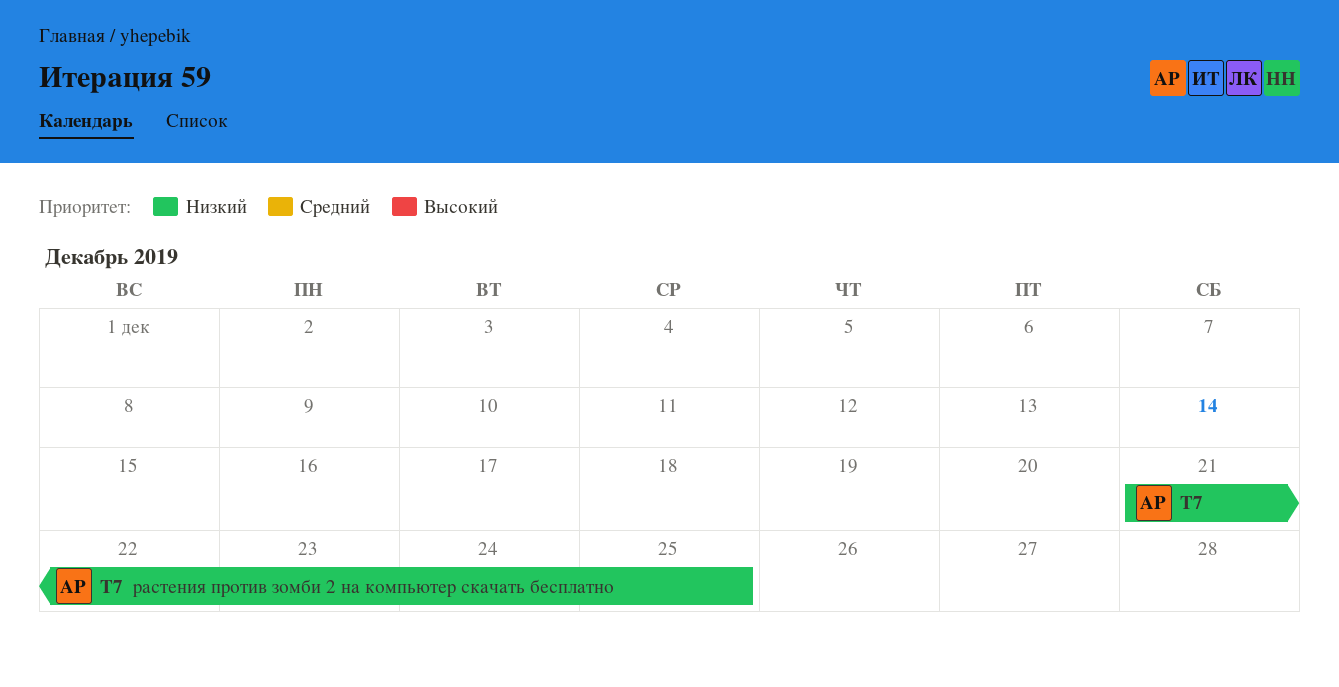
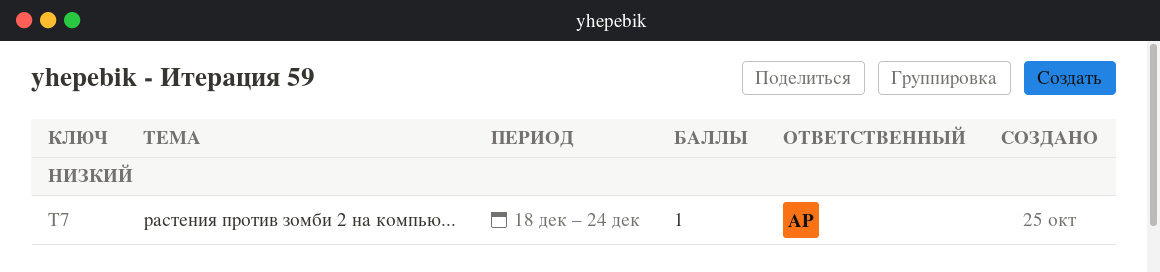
T7, start: Dec 21 -> Dec 18
T7, due: Dec 25 -> Dec 24

